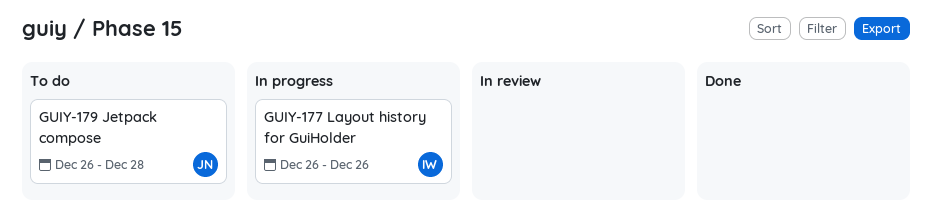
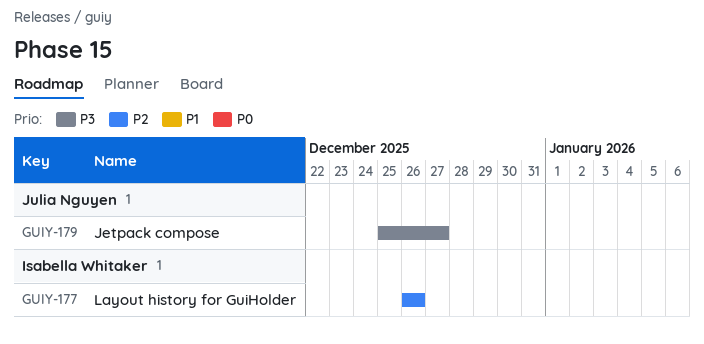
GUIY-179, start: Dec 26 -> Dec 25
GUIY-179, due: Dec 28 -> Dec 27

